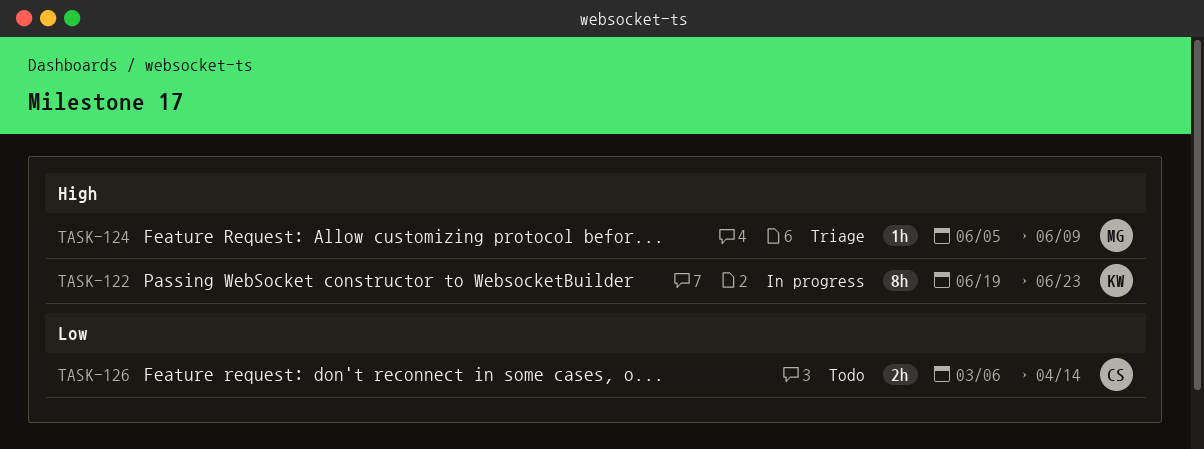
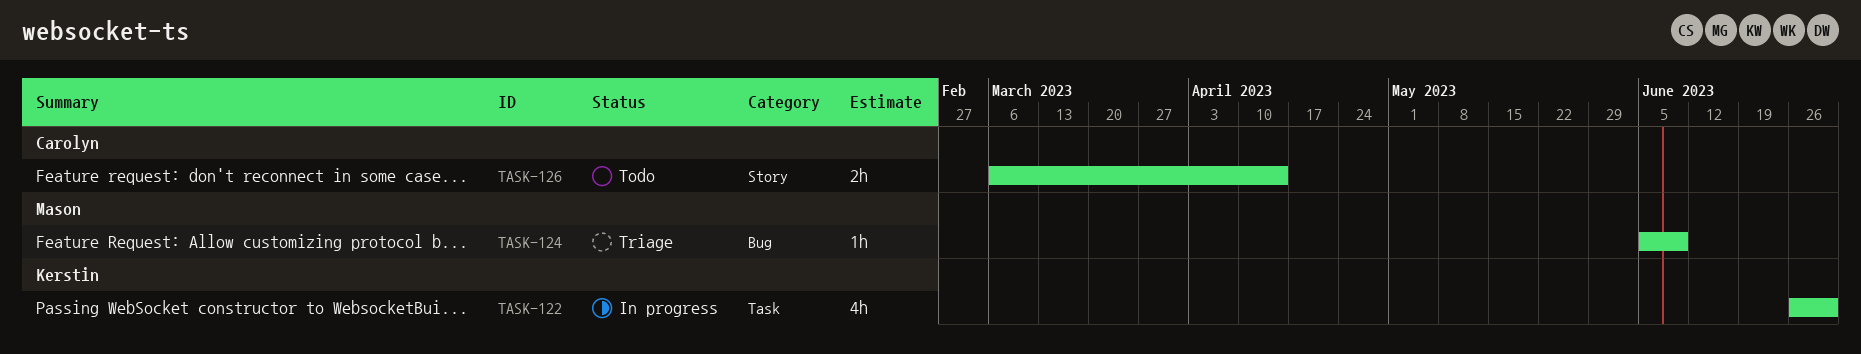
TASK-122, estimate: 8h -> 4h
TASK-122, start: Jun 19 -> Jun 26
TASK-122, due: Jun 23 -> Jun 30

